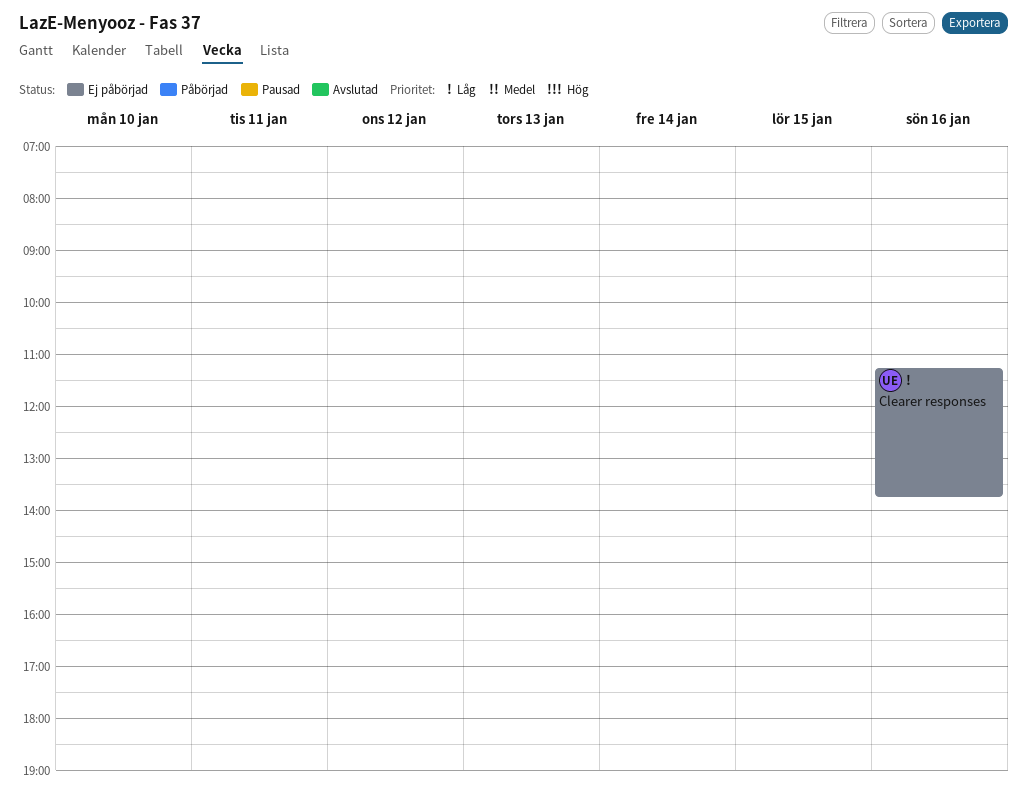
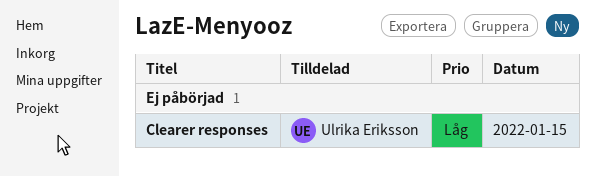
Clearer responses, day: Jan 16 -> Jan 15

